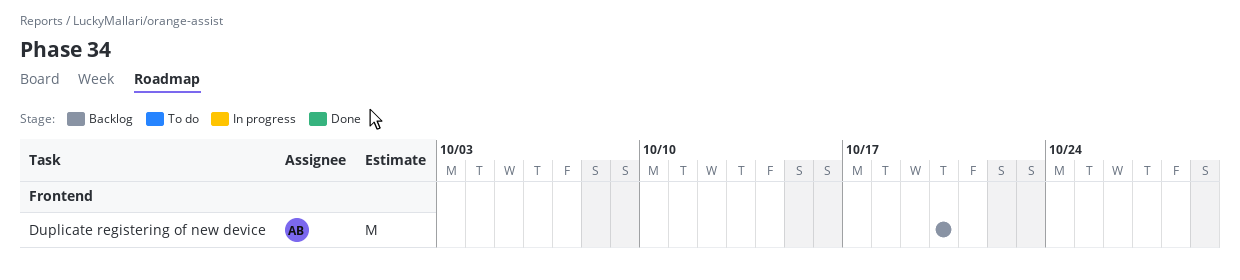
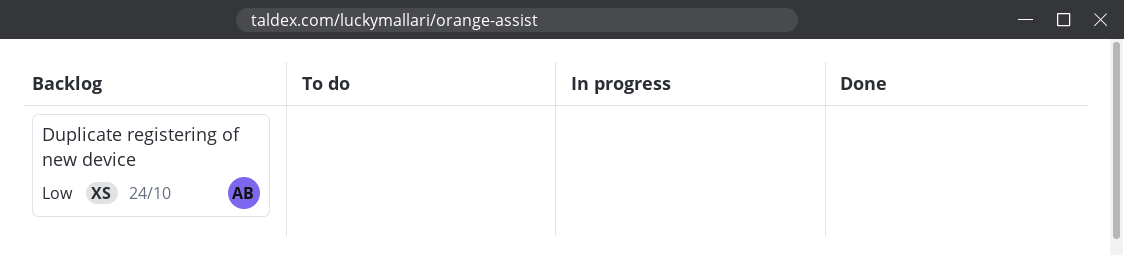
Duplicate registering of new device, estimate: M -> XS
Duplicate registering of new device, due: Oct 20 -> Oct 24

